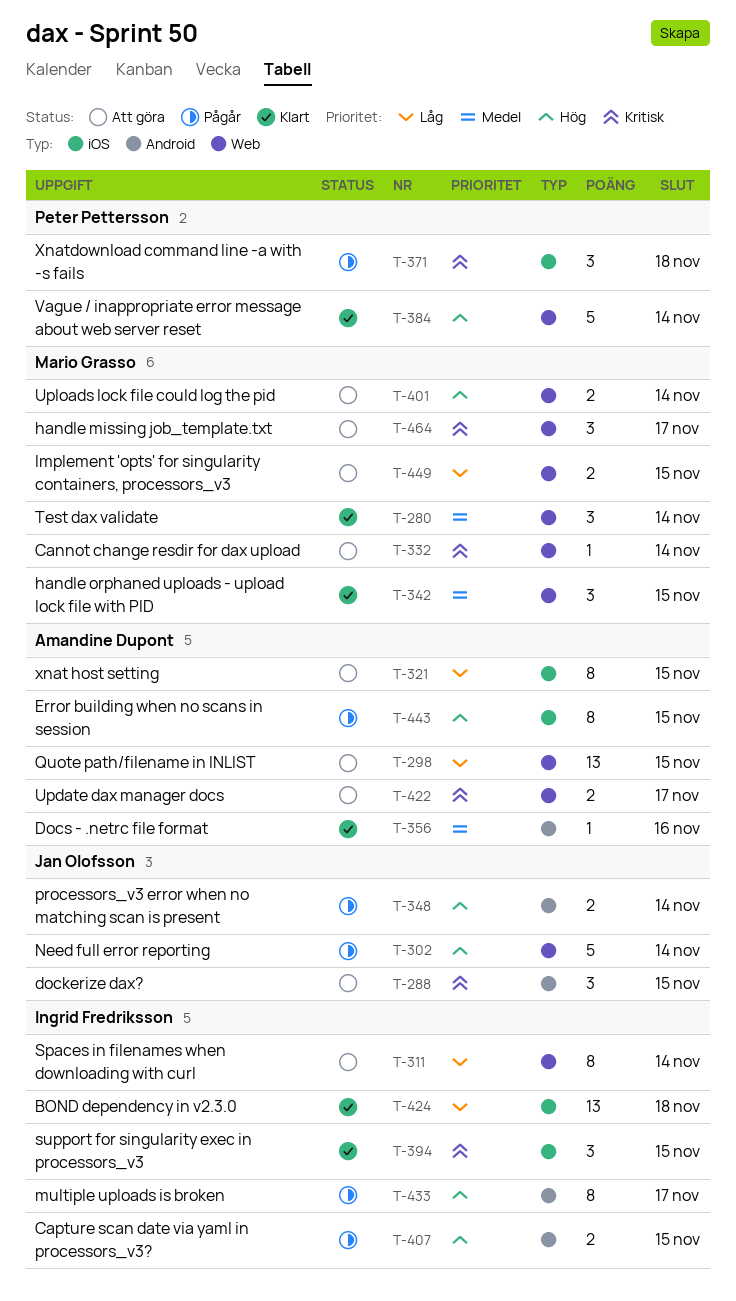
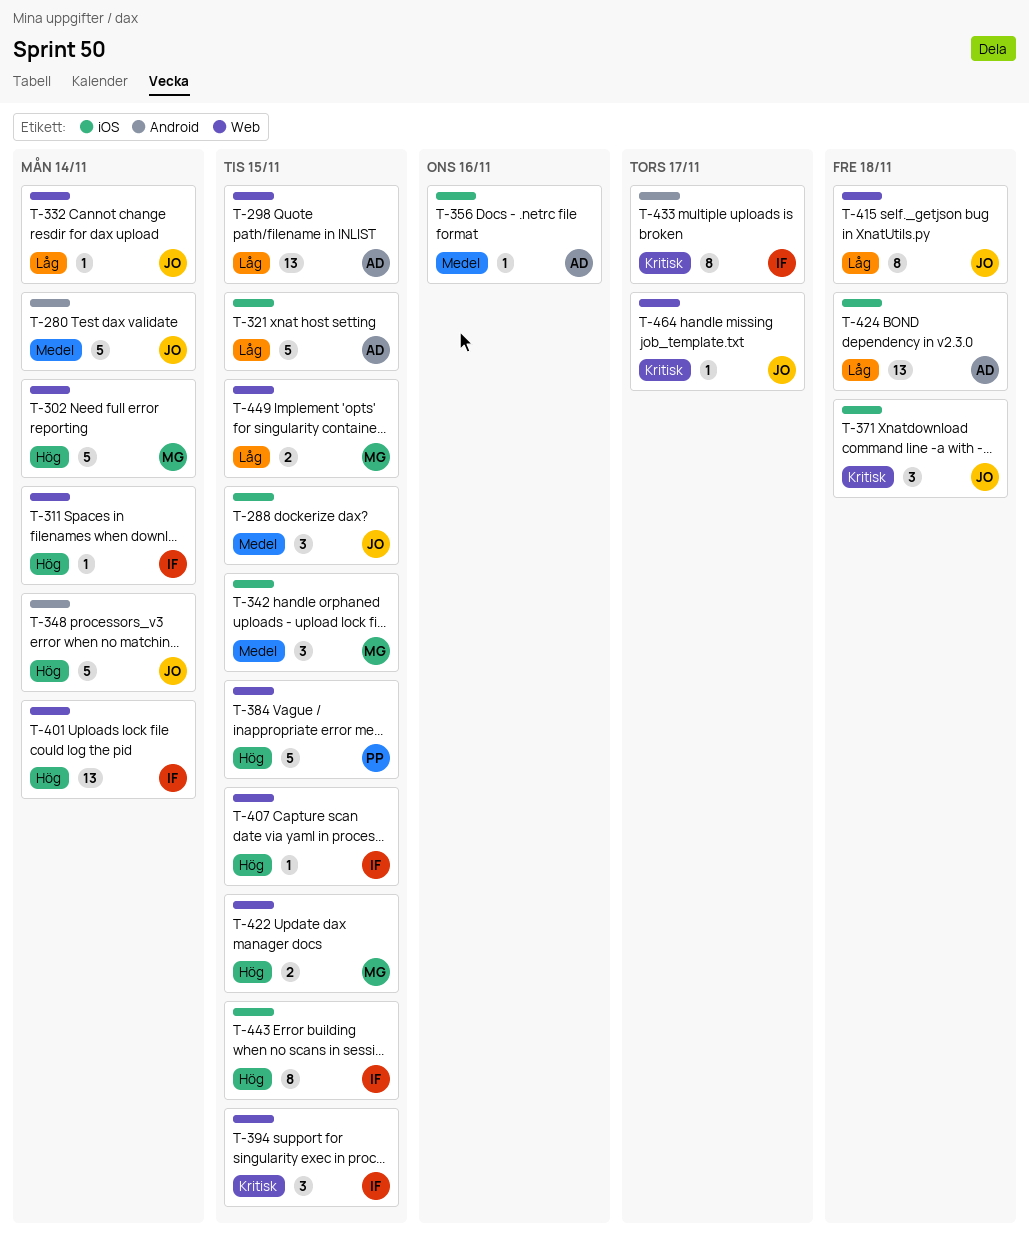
T-280, owner: Mario Grasso -> Jan Olofsson
T-280, label: Web -> Android
T-280, estimate: 3 -> 5
T-288, priority: Kritisk -> Medel
T-288, label: Android -> iOS
T-302, owner: Jan Olofsson -> Mario Grasso
T-311, priority: Låg -> Hög
T-311, estimate: 8 -> 1
T-321, estimate: 8 -> 5
T-332, owner: Mario Grasso -> Jan Olofsson
T-332, priority: Kritisk -> Låg
T-342, label: Web -> iOS
T-348, estimate: 2 -> 5
T-356, label: Android -> iOS
T-371, owner: Peter Pettersson -> Jan Olofsson
T-384, due: Nov 14 -> Nov 15
T-394, label: iOS -> Web
T-401, owner: Mario Grasso -> Ingrid Fredriksson
T-401, estimate: 2 -> 13
T-407, label: Android -> Web
T-407, estimate: 2 -> 1
T-415: none -> present
T-422, owner: Amandine Dupont -> Mario Grasso
T-422, priority: Kritisk -> Hög
T-422, due: Nov 17 -> Nov 15
T-424, owner: Ingrid Fredriksson -> Amandine Dupont
T-433, priority: Hög -> Kritisk
T-443, owner: Amandine Dupont -> Ingrid Fredriksson
T-464, owner: Mario Grasso -> Jan Olofsson
T-464, estimate: 3 -> 1

